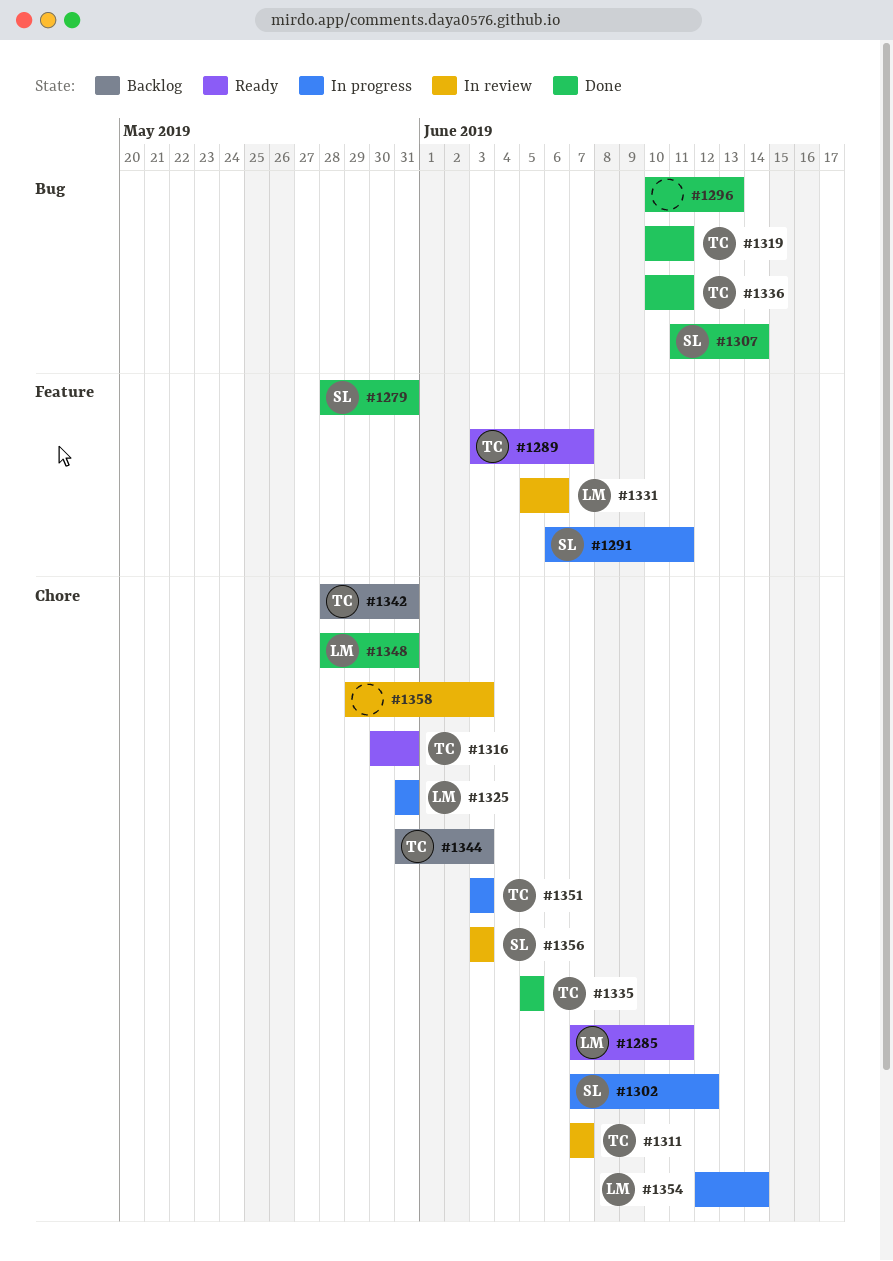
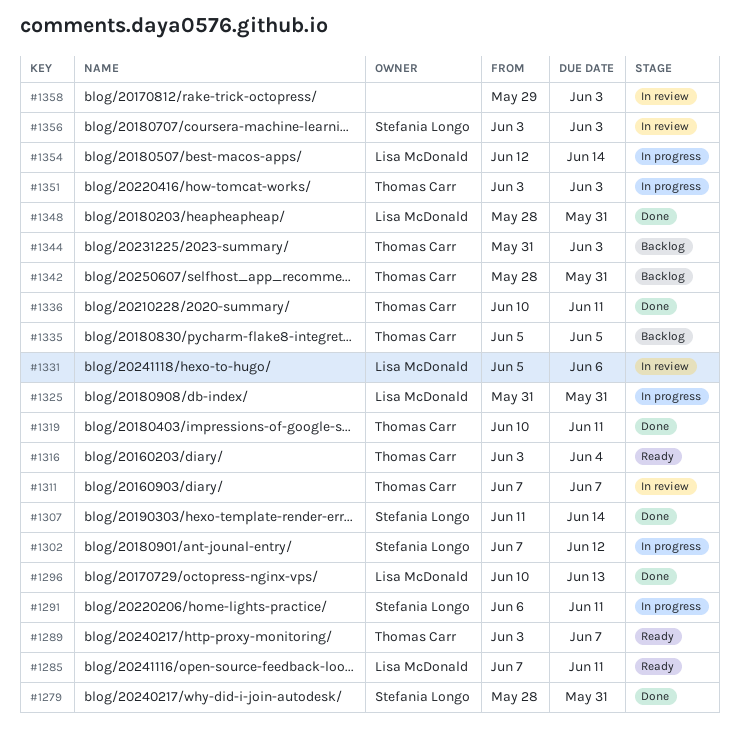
#1296, owner: none -> Lisa McDonald
#1316, start: May 30 -> Jun 3
#1316, due: May 31 -> Jun 4
#1335, status: Done -> Backlog

